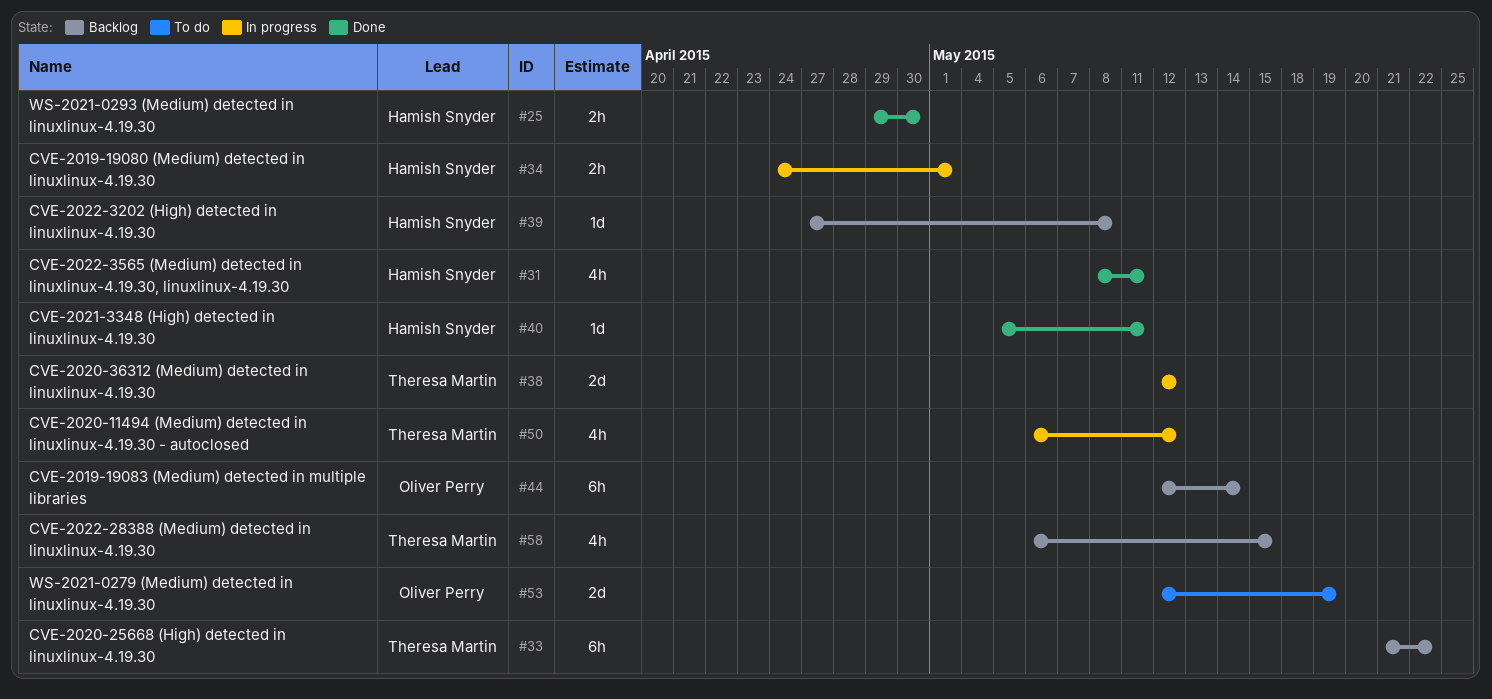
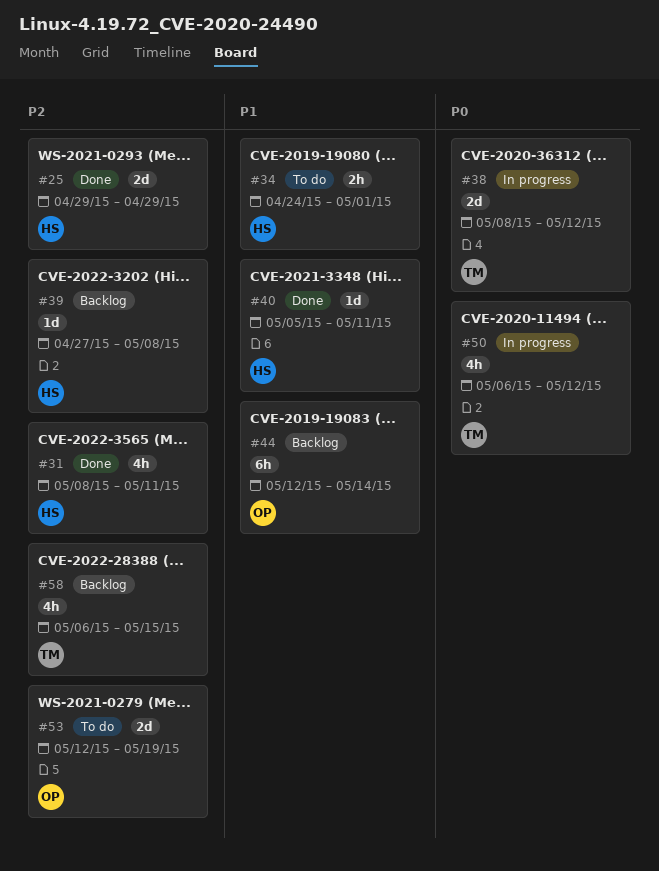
#25, estimate: 2h -> 2d
#25, due: Apr 30 -> Apr 29
#33: present -> none
#34, status: In progress -> To do
#38, start: May 12 -> May 8

